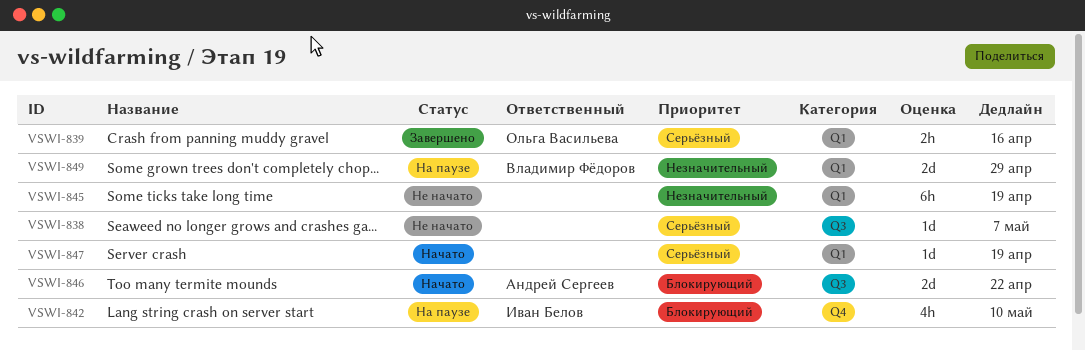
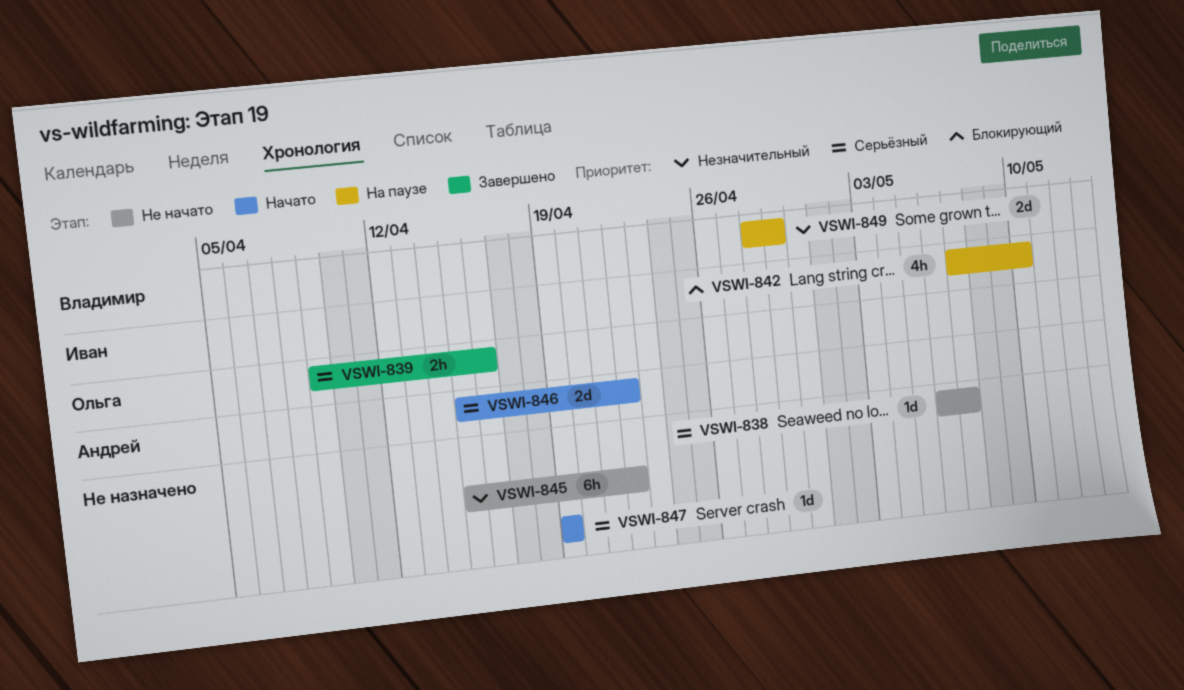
VSWI-845, due: Apr 19 -> Apr 22
VSWI-846, priority: Блокирующий -> Серьёзный

